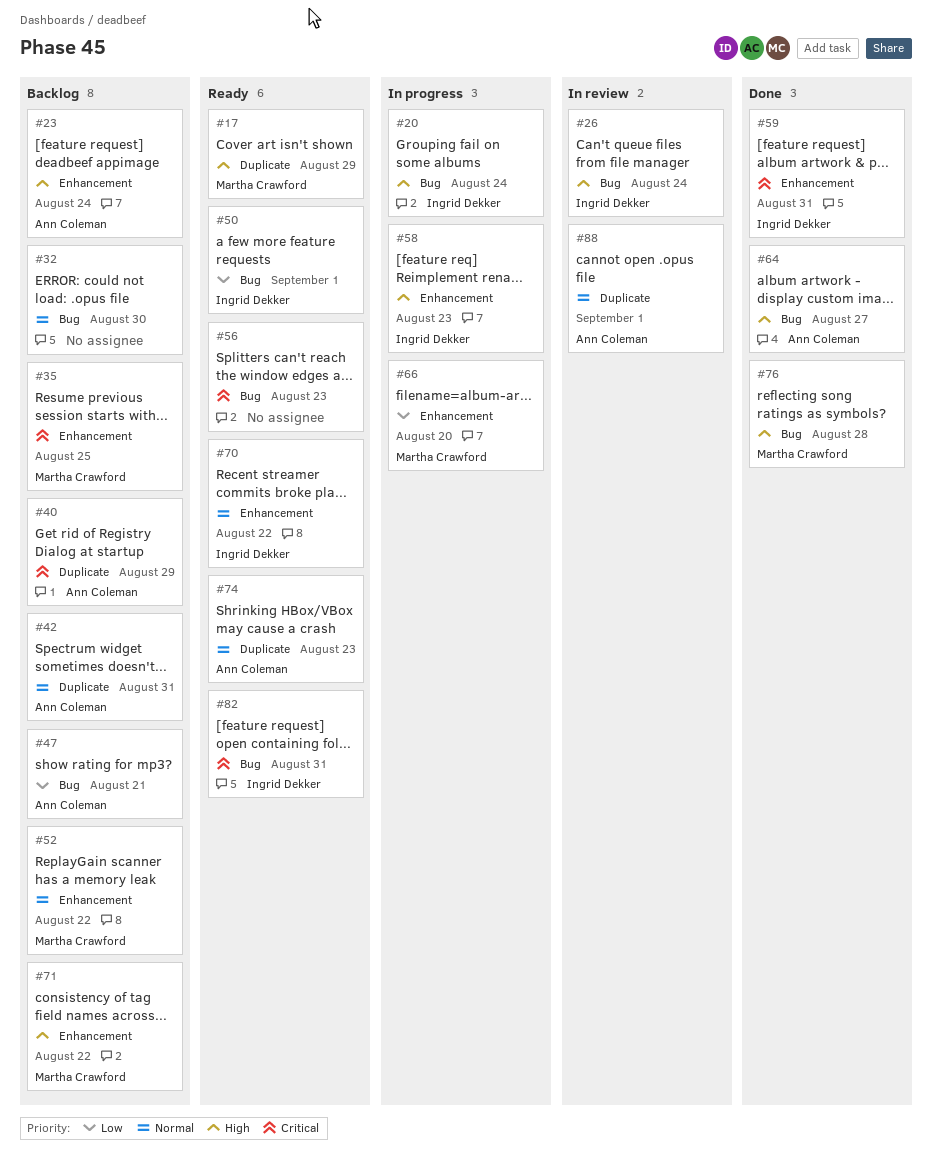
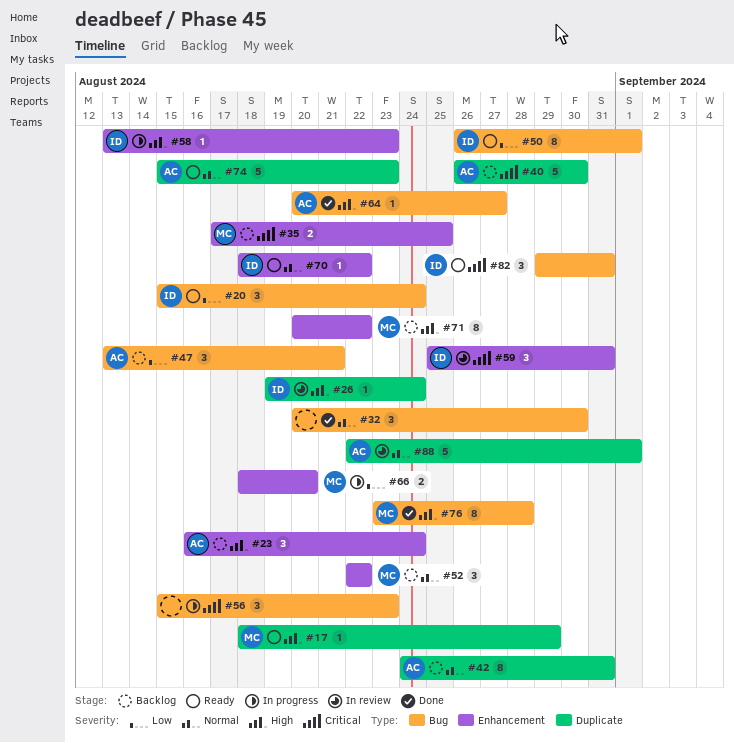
#20, status: In progress -> Ready
#20, priority: High -> Low
#26, label: Bug -> Duplicate
#32, status: Backlog -> Done
#40, due: Aug 29 -> Aug 30
#56, status: Ready -> In progress
#59, status: Done -> In review

